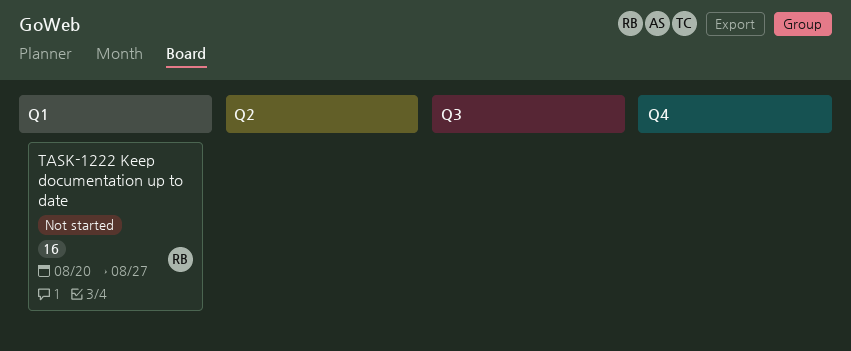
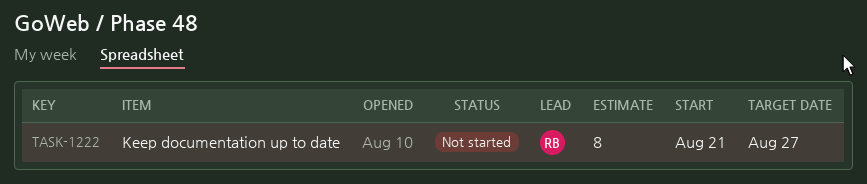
TASK-1222, estimate: 16 -> 8
TASK-1222, start: Aug 20 -> Aug 21

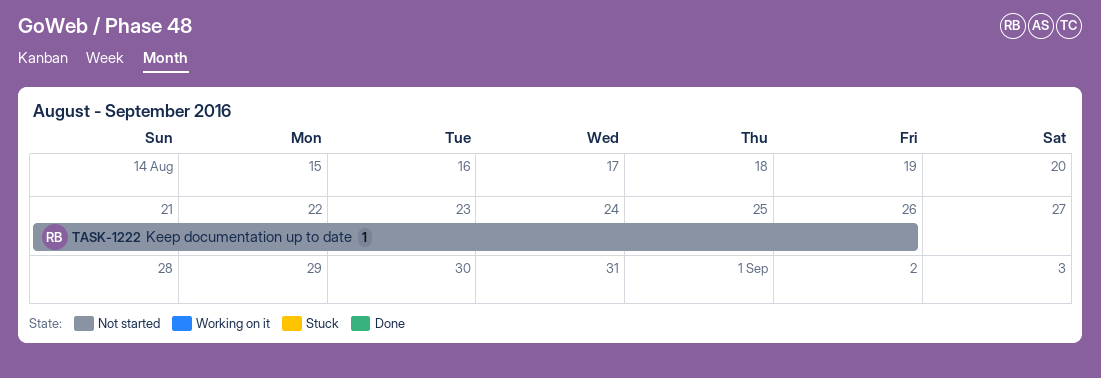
TASK-1222, estimate: 8 -> 1
TASK-1222, due: Aug 27 -> Aug 26

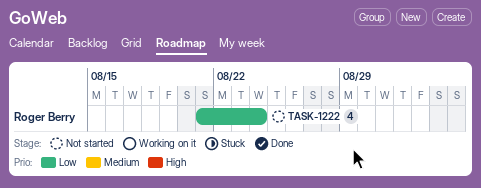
TASK-1222, estimate: 1 -> 4
TASK-1222, due: Aug 26 -> Aug 24

